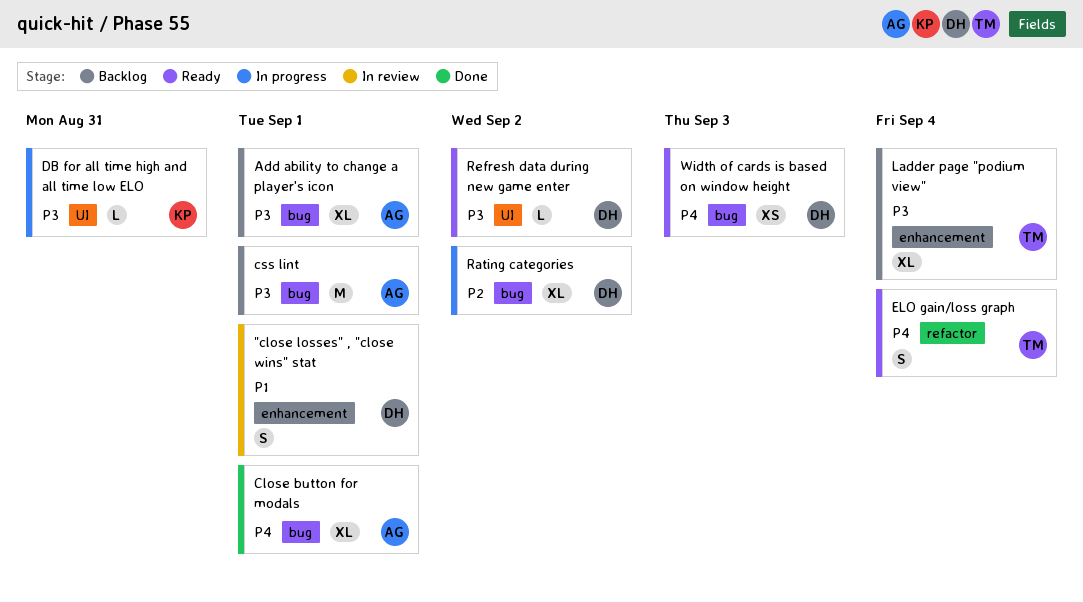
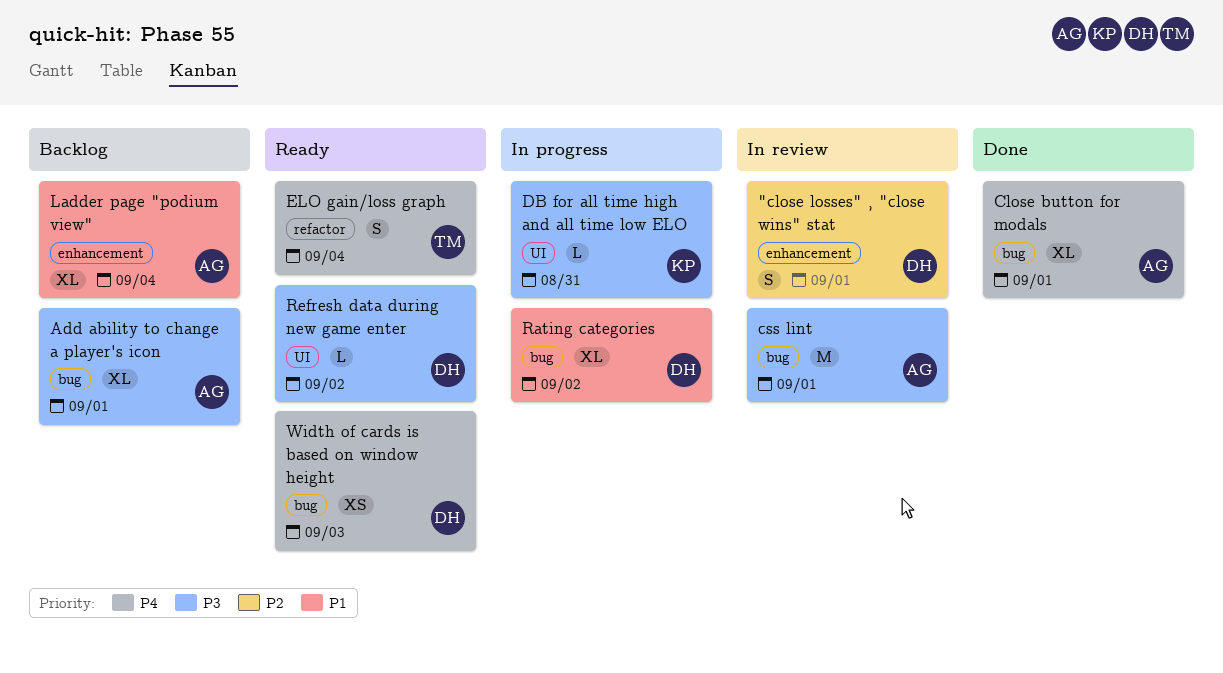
"close losses" , "close wins" stat, priority: P1 -> P2
css lint, status: Backlog -> In review
Ladder page "podium view", owner: TM -> AG
Ladder page "podium view", priority: P3 -> P1
Rating categories, priority: P2 -> P1

